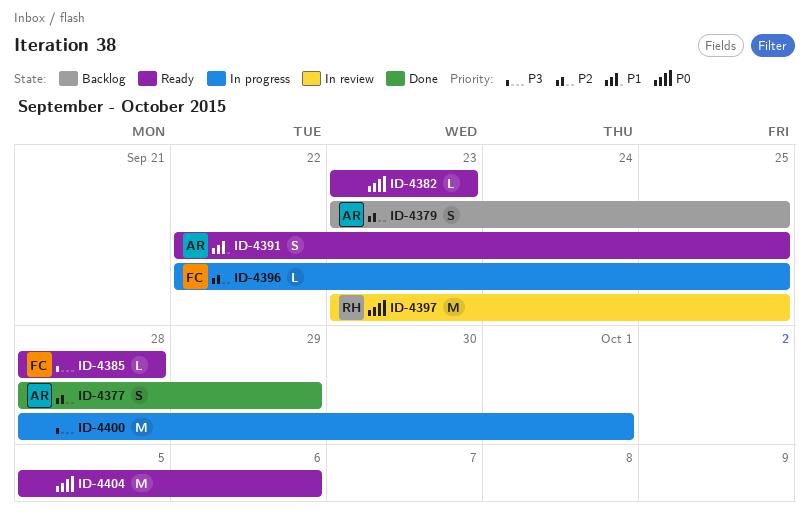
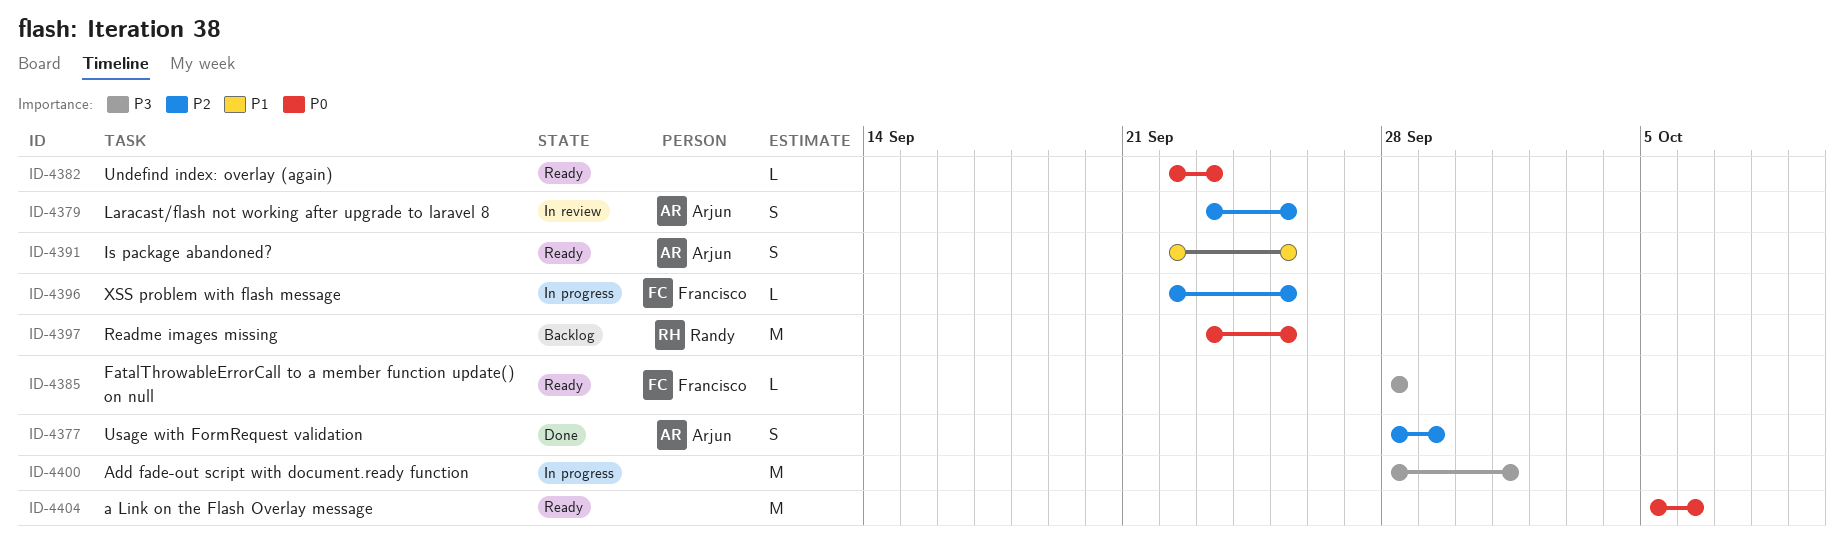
ID-4379, status: Backlog -> In review
ID-4382, start: Sep 23 -> Sep 22
ID-4397, status: In review -> Backlog

